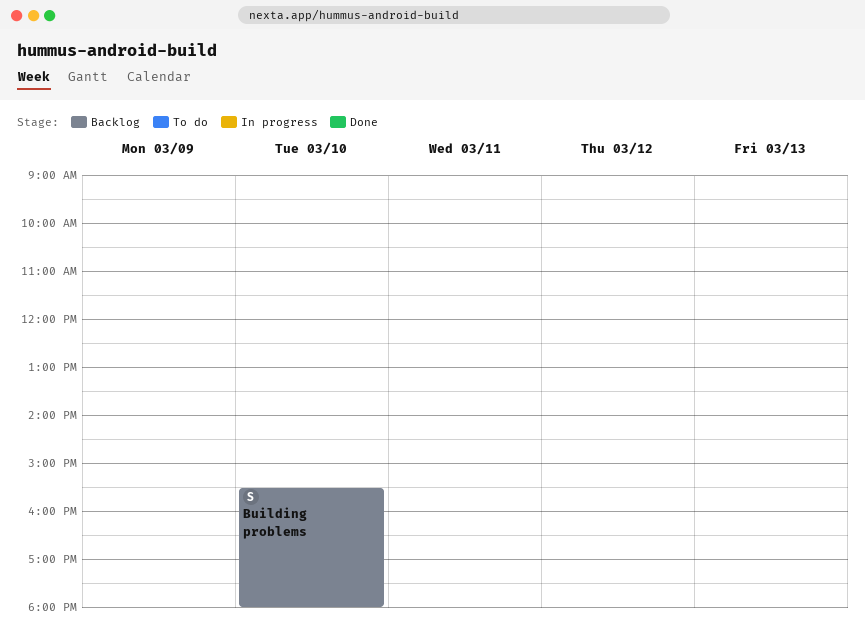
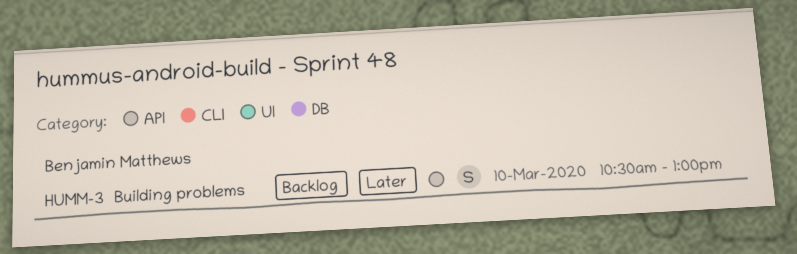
Building problems, begins: 15:30 -> 10:30
Building problems, ends: 18:00 -> 13:00

